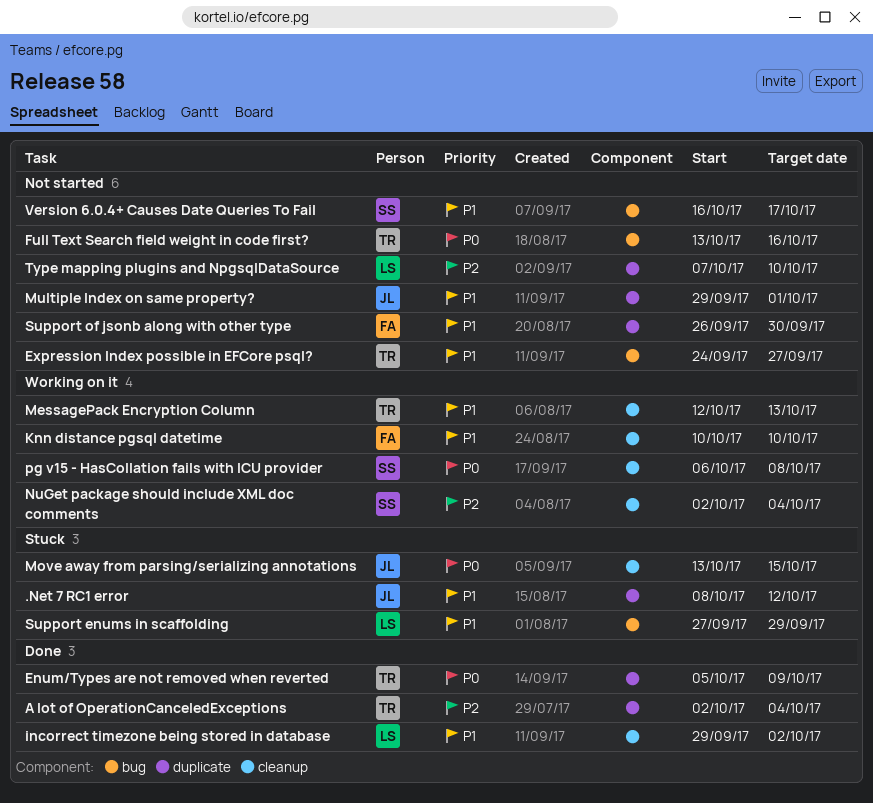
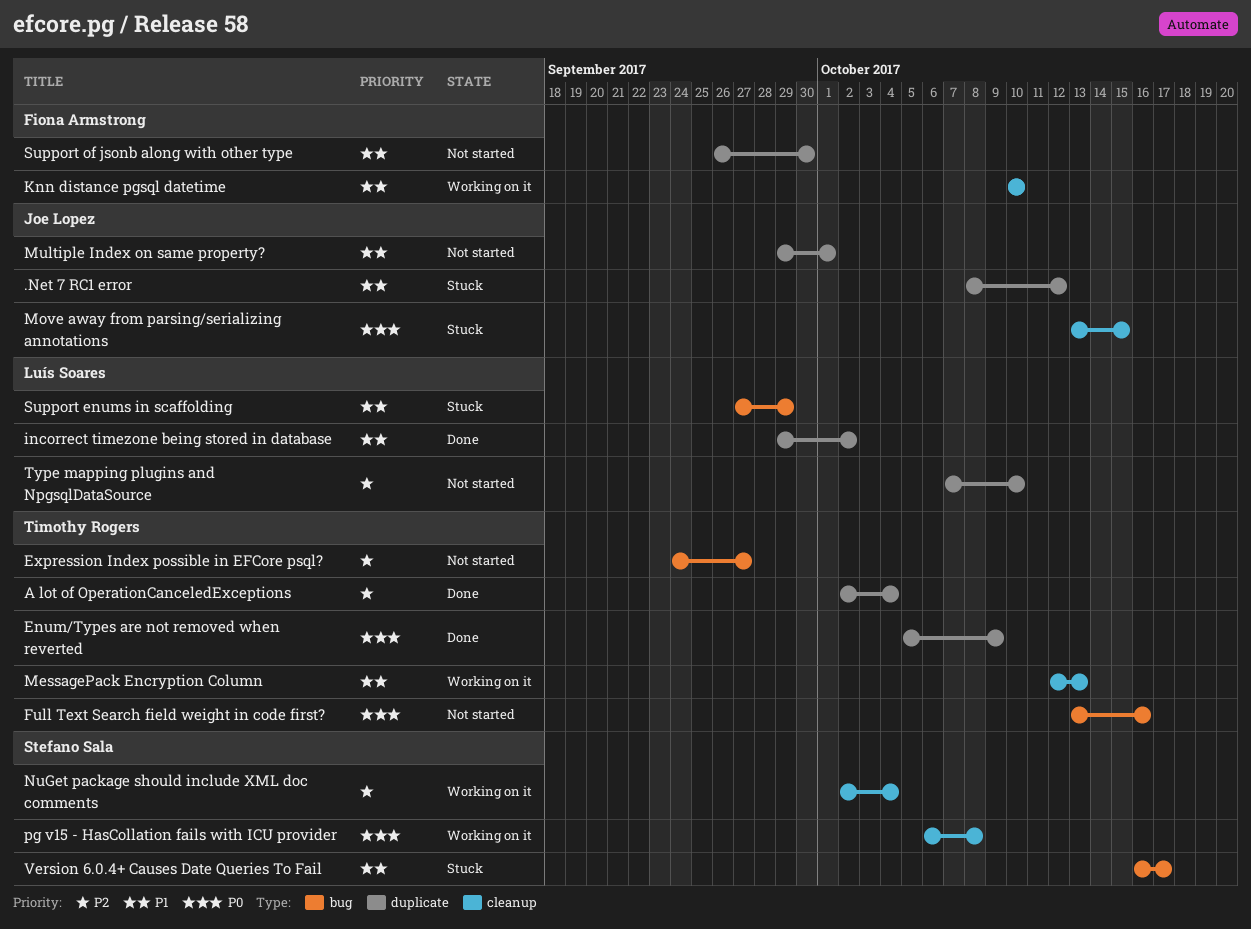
Expression Index possible in EFCore psql?, priority: P1 -> P2
incorrect timezone being stored in database, label: cleanup -> duplicate
Version 6.0.4+ Causes Date Queries To Fail, status: Not started -> Stuck

